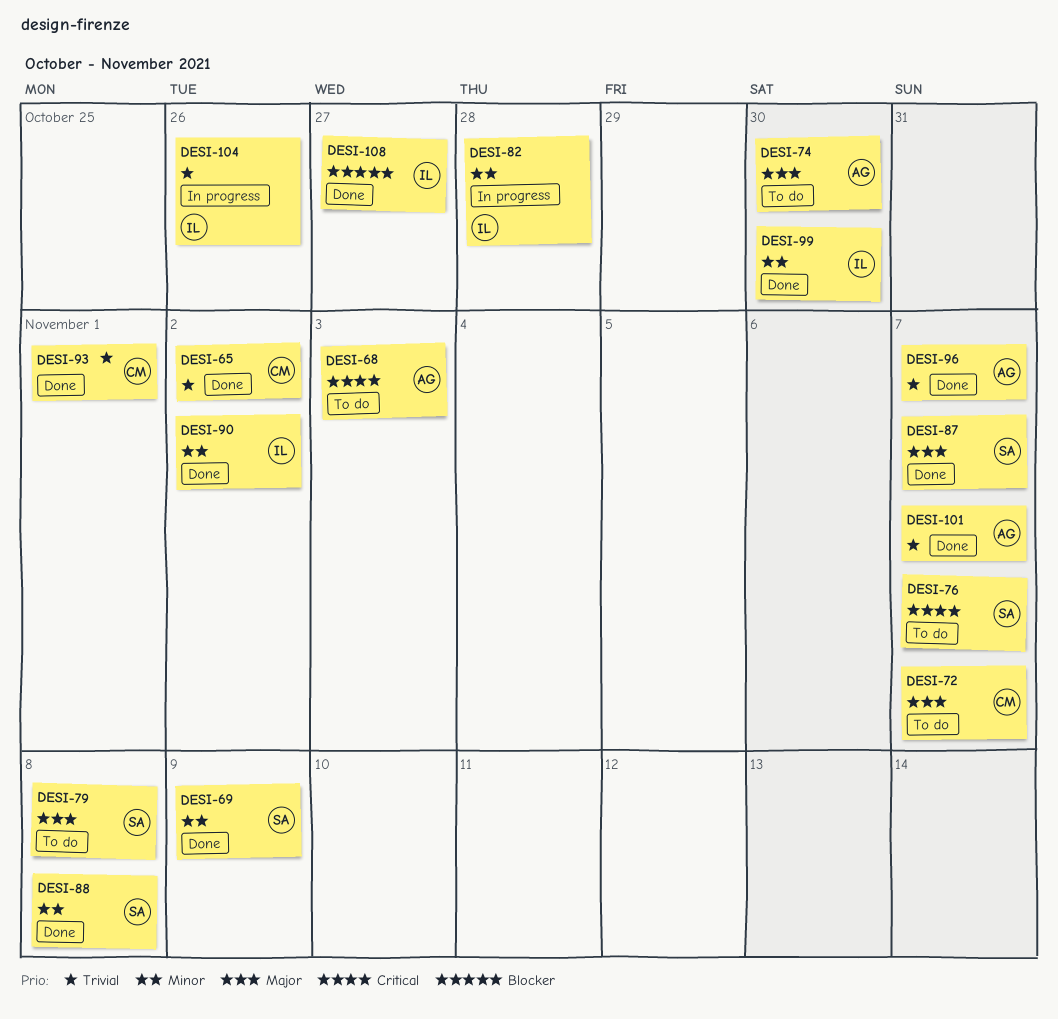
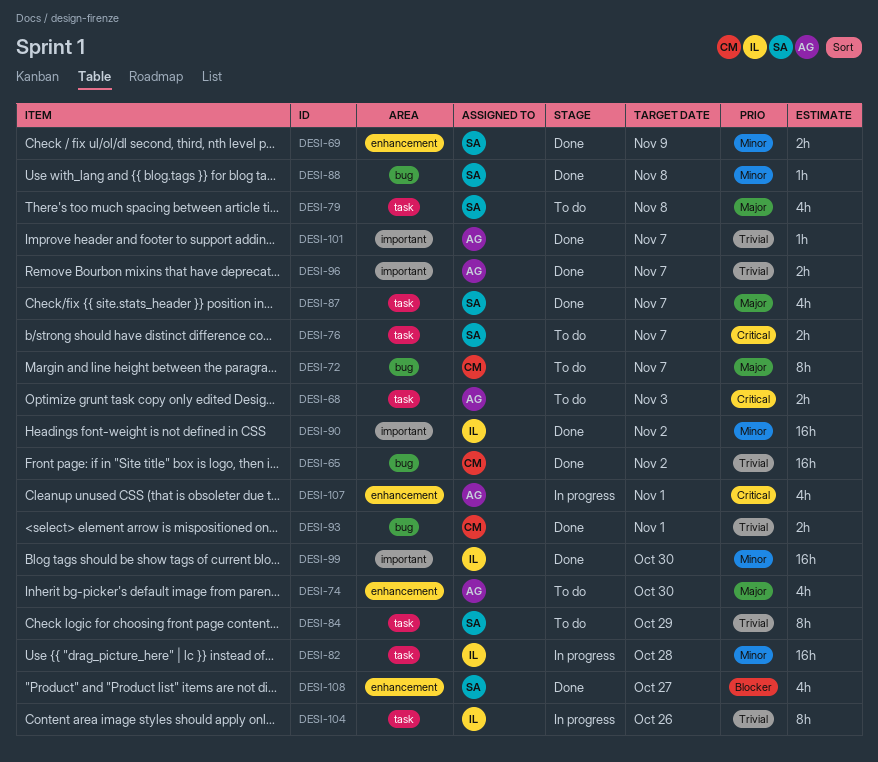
DESI-84: none -> present
DESI-107: none -> present
DESI-108, owner: IL -> SA

